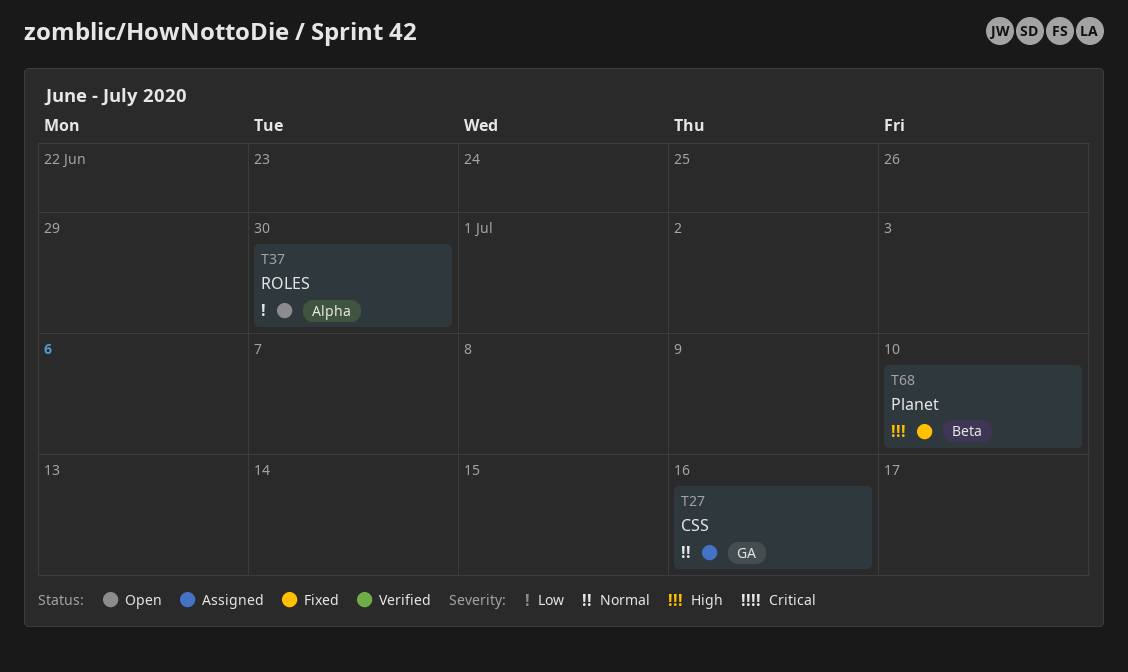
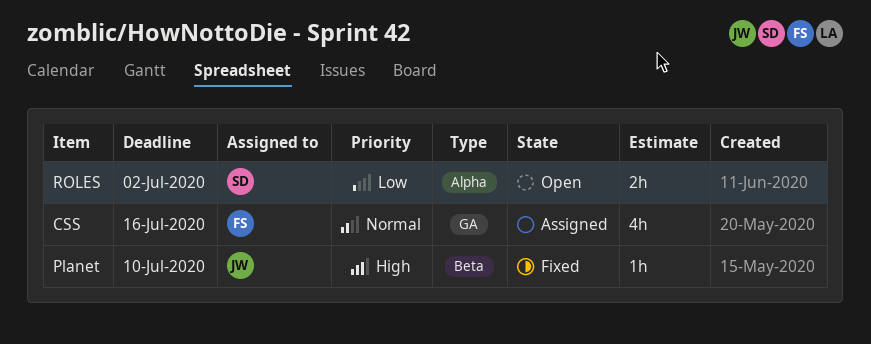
ROLES, due: Jun 30 -> Jul 2

